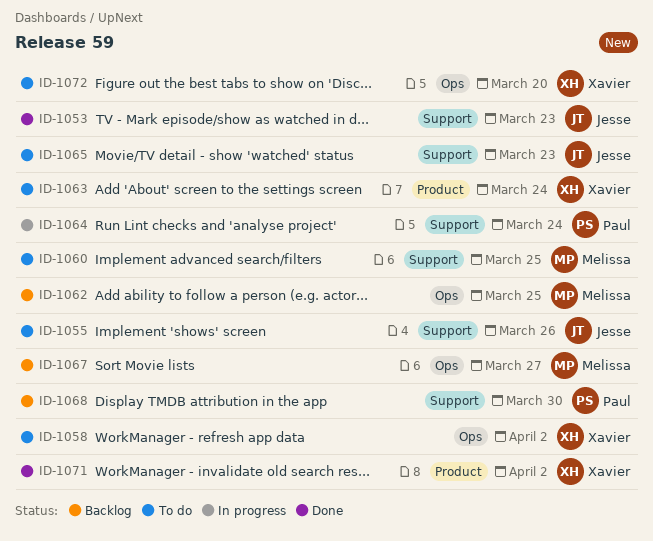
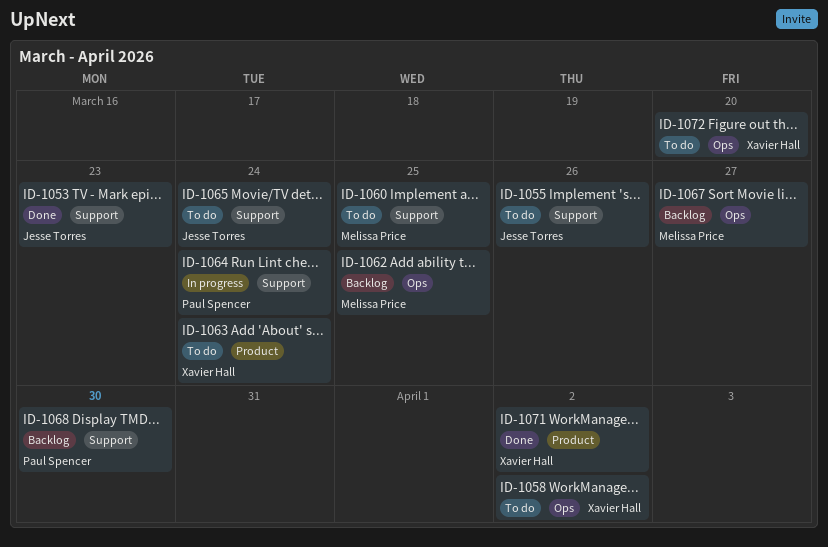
ID-1065, due: Mar 23 -> Mar 24

